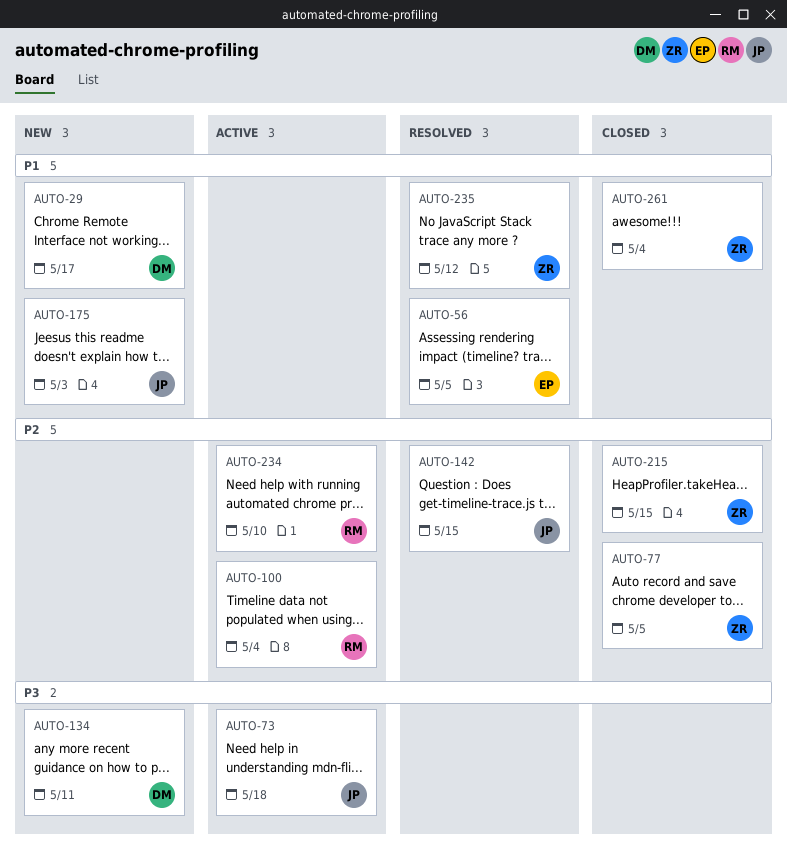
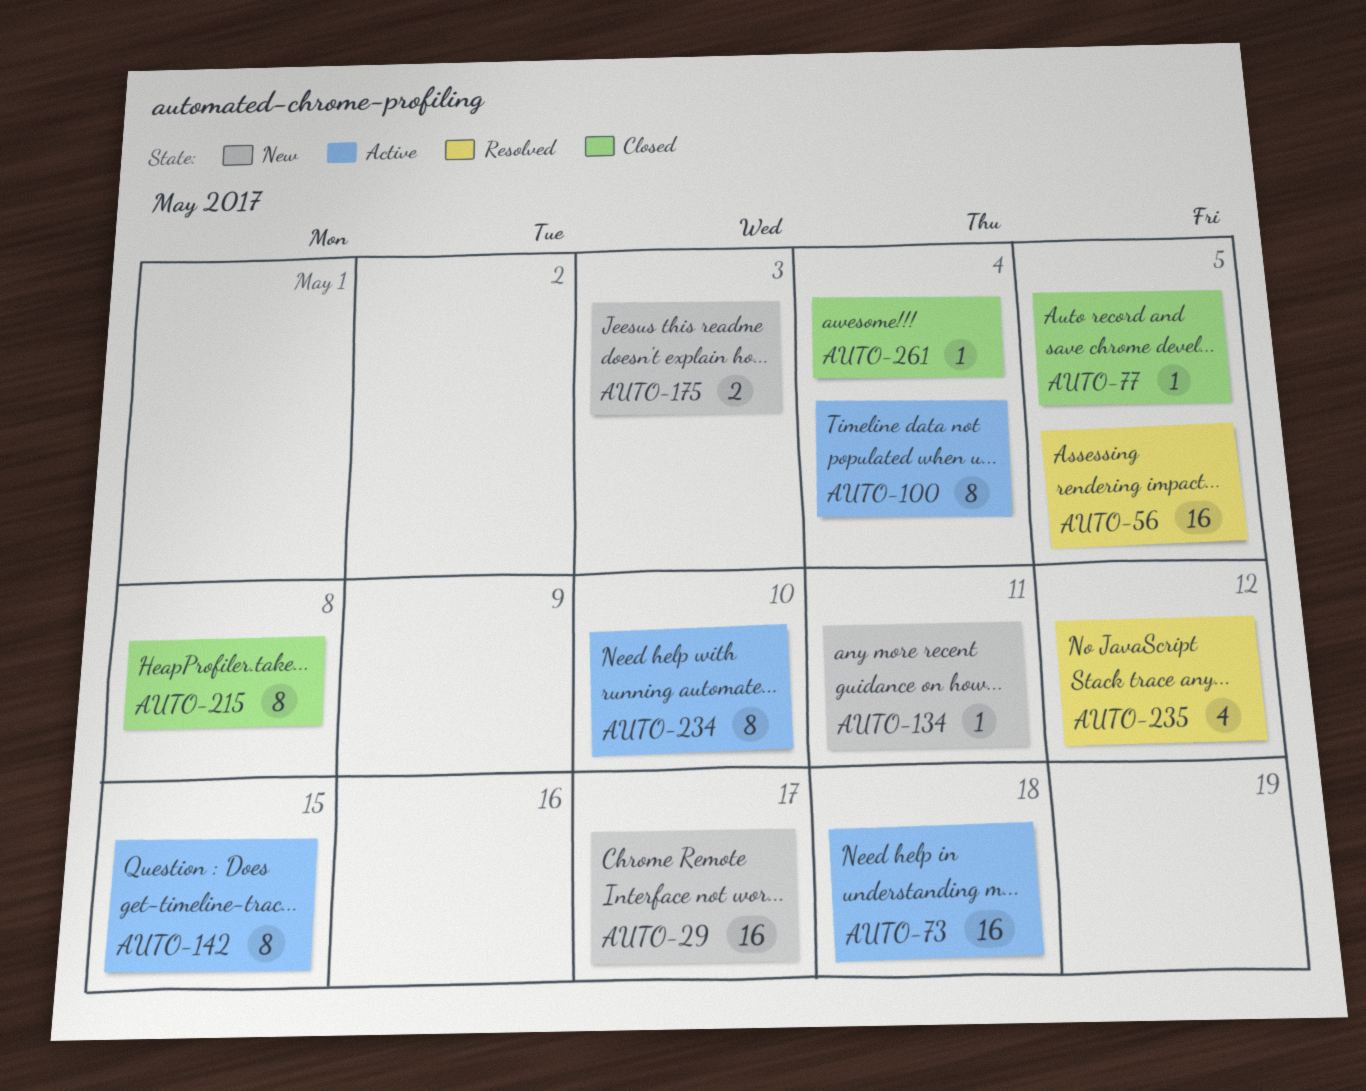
AUTO-142, status: Resolved -> Active
AUTO-215, due: May 15 -> May 8

